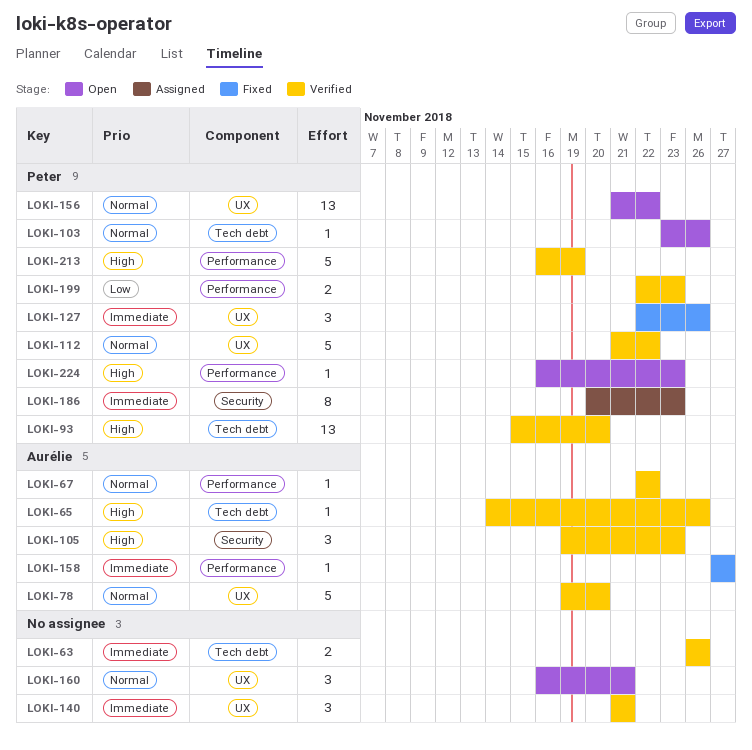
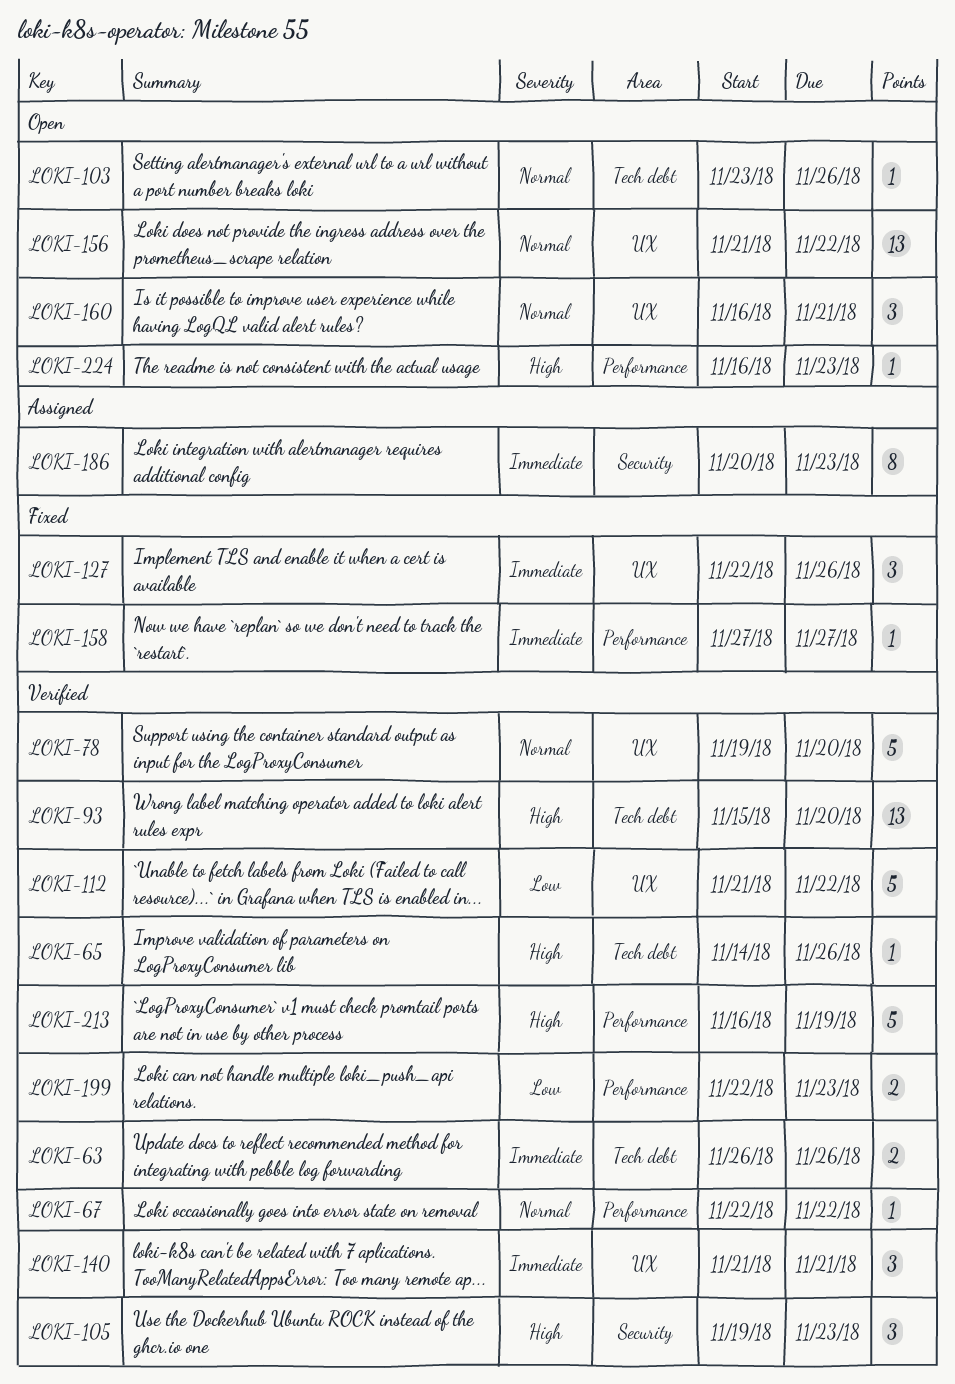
LOKI-112, priority: Normal -> Low

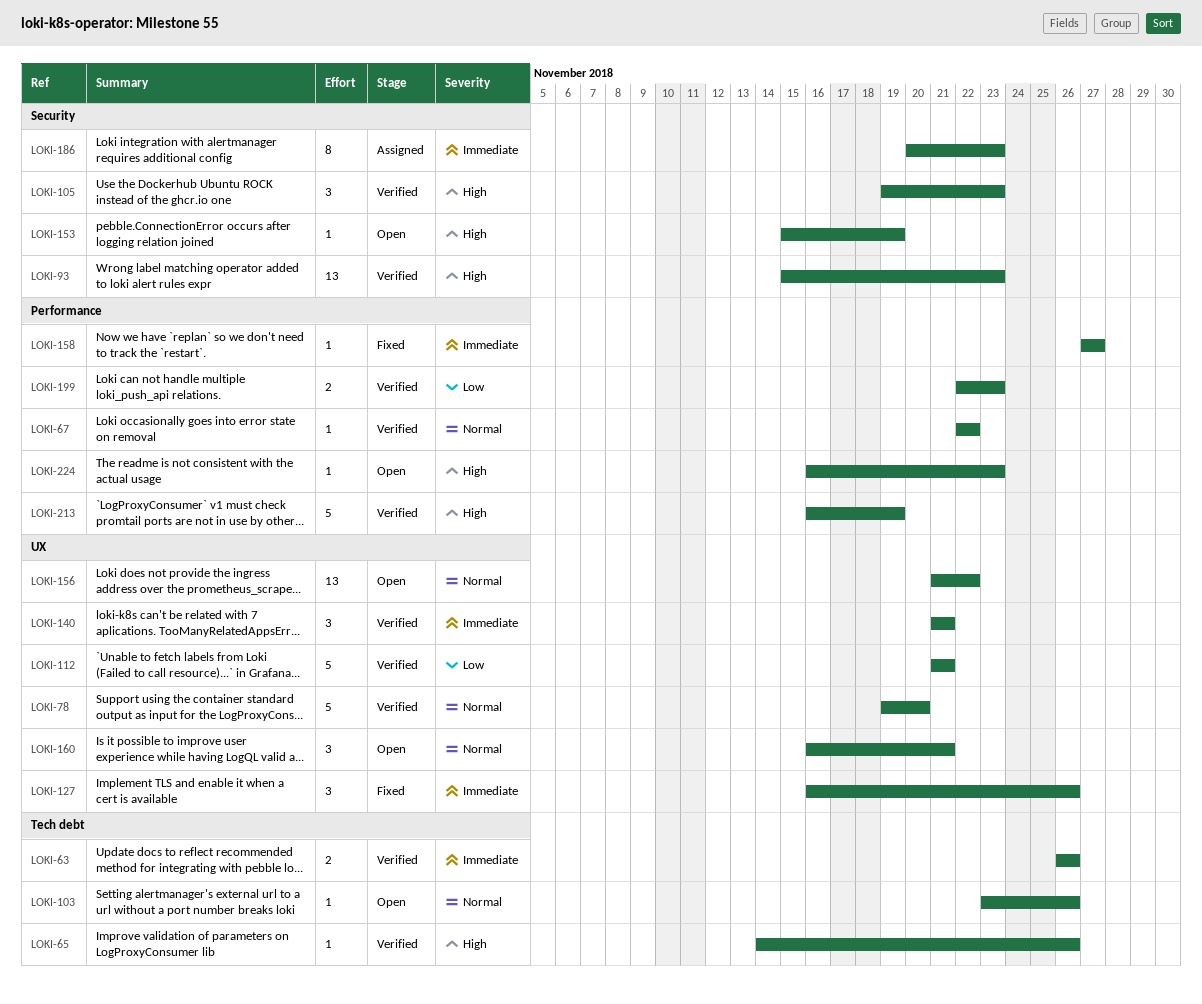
LOKI-93, label: Tech debt -> Security
LOKI-93, due: Nov 20 -> Nov 23
LOKI-112, due: Nov 22 -> Nov 21
LOKI-127, start: Nov 22 -> Nov 16
LOKI-153: none -> present

